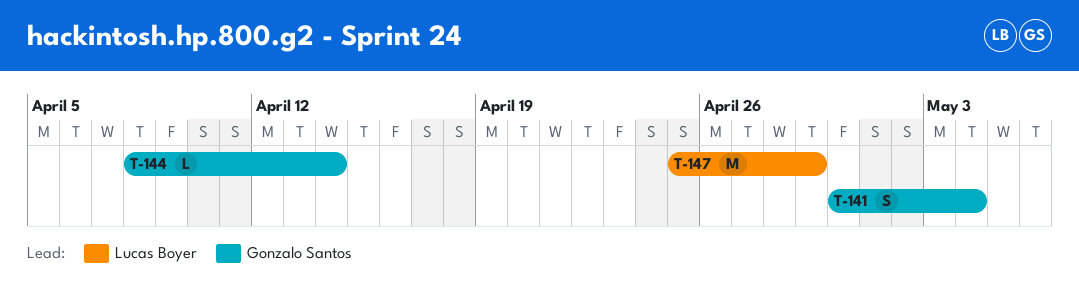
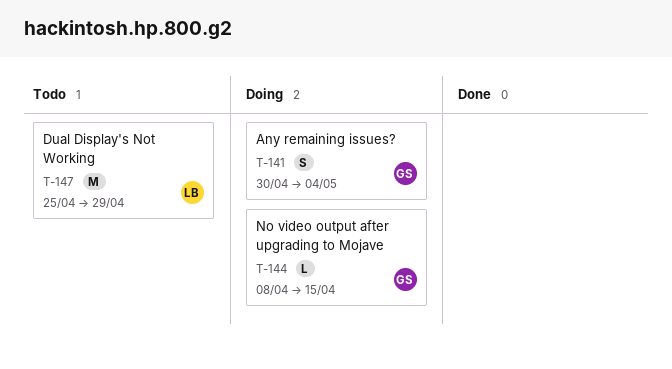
T-144, due: Apr 14 -> Apr 15

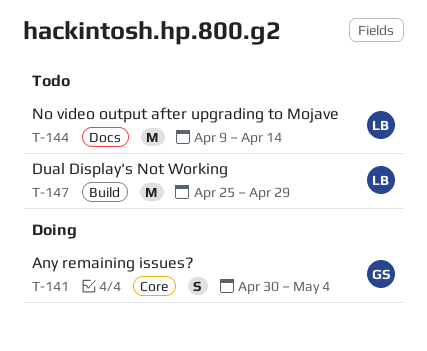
T-144, status: Doing -> Todo
T-144, owner: GS -> LB
T-144, estimate: L -> M
T-144, start: Apr 8 -> Apr 9
T-144, due: Apr 15 -> Apr 14

